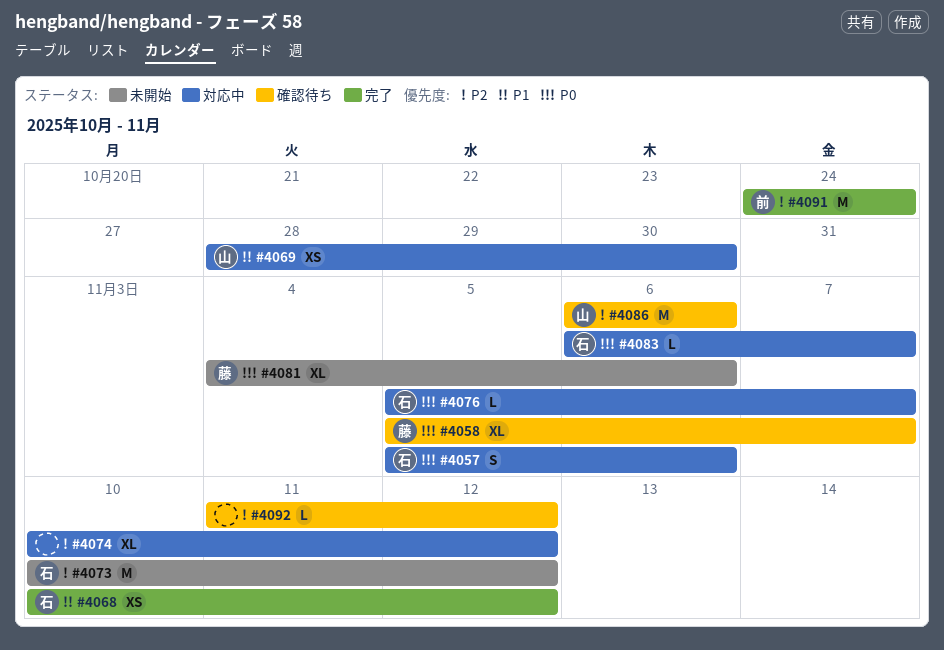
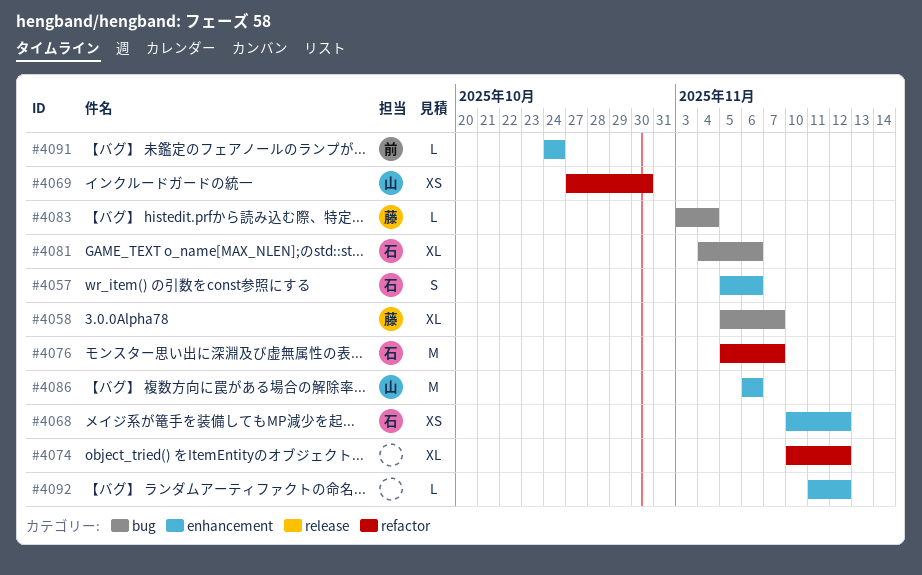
#4069, start: Oct 28 -> Oct 27
#4073: present -> none
#4076, estimate: L -> M
#4081, owner: 藤 -> 石
#4083, owner: 石 -> 藤
#4083, start: Nov 6 -> Nov 3
#4083, due: Nov 7 -> Nov 4
#4091, estimate: M -> L

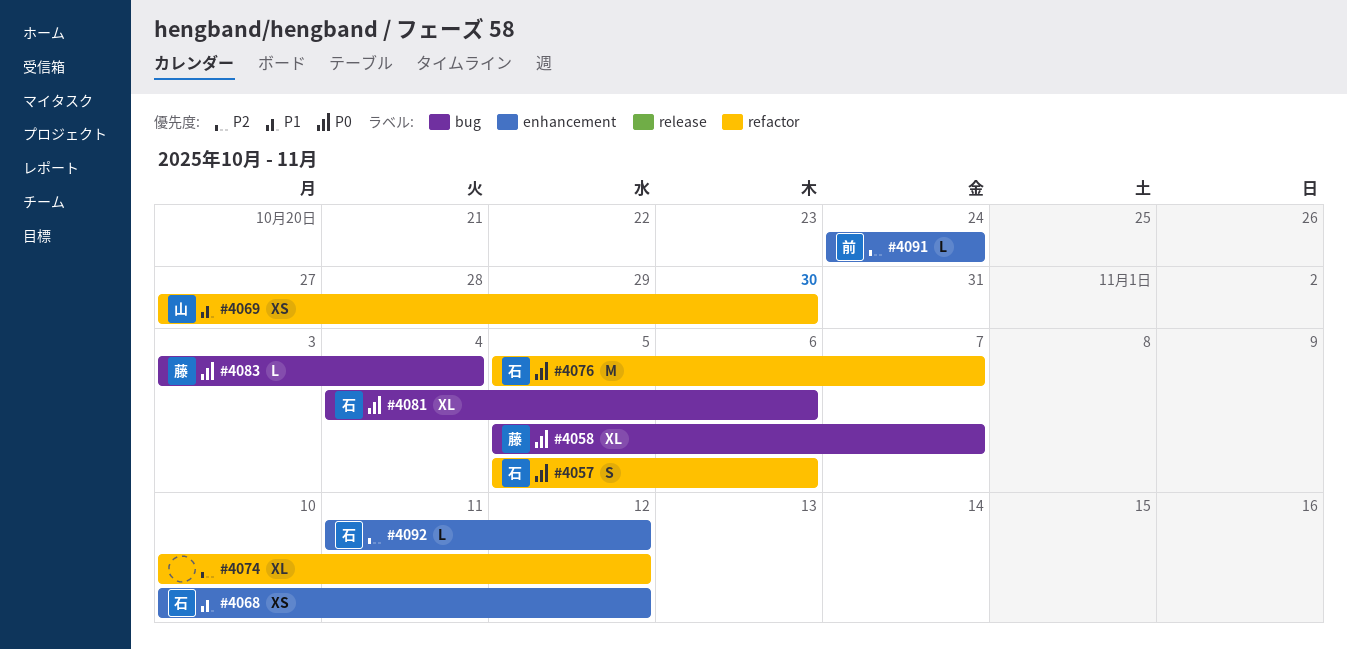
#4057, label: enhancement -> refactor
#4086: present -> none
#4092, owner: none -> 石

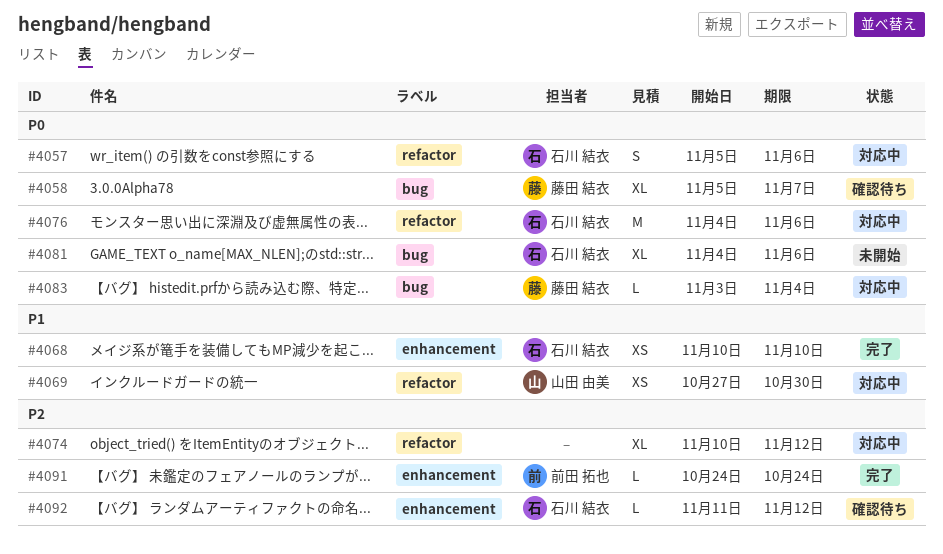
#4068, due: Nov 12 -> Nov 10
#4076, start: Nov 5 -> Nov 4
#4076, due: Nov 7 -> Nov 6

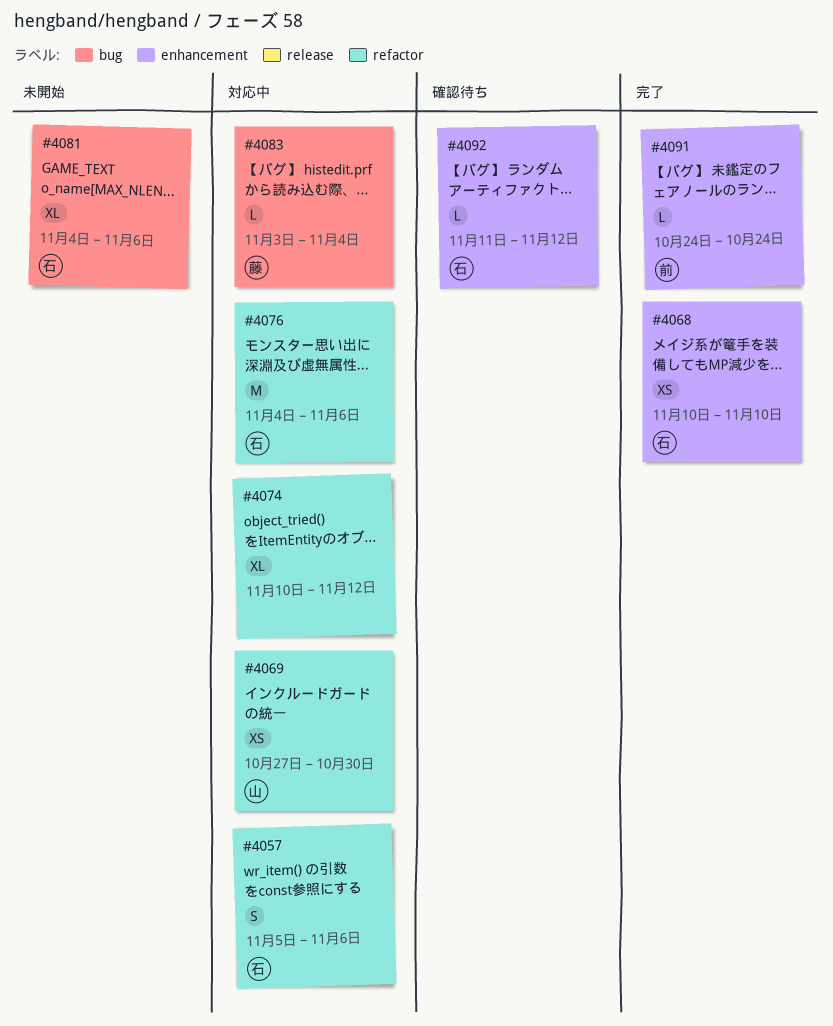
#4058: present -> none

